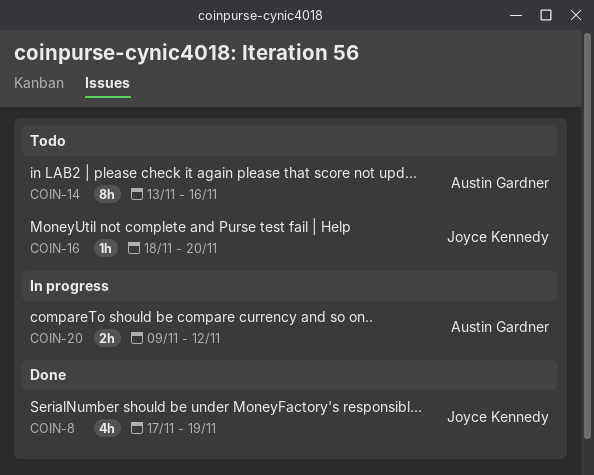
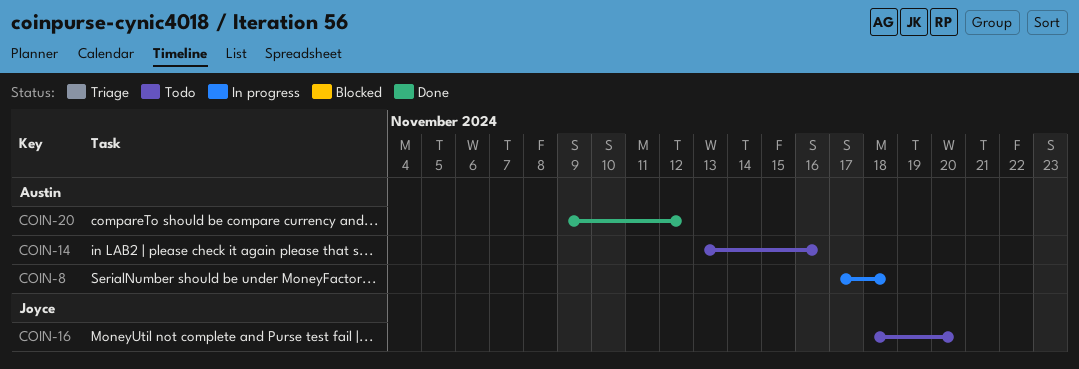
COIN-8, status: Done -> In progress
COIN-8, owner: Joyce Kennedy -> Austin Gardner
COIN-8, due: Nov 19 -> Nov 18
COIN-20, status: In progress -> Done

